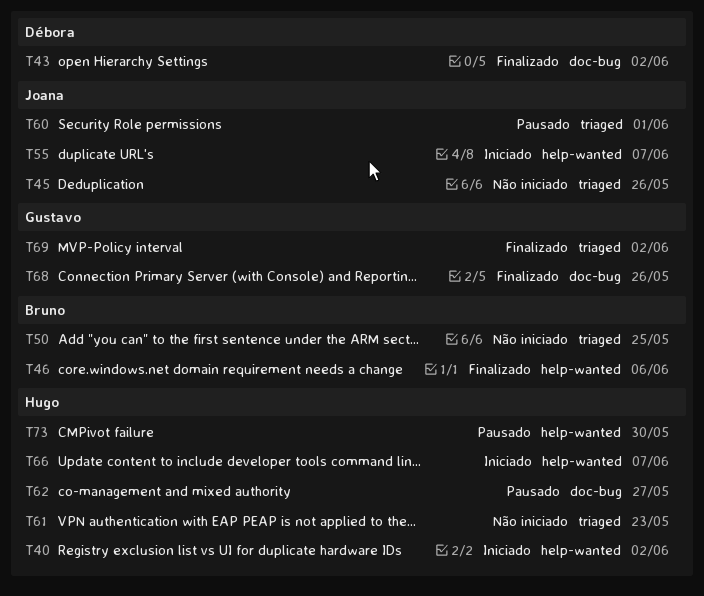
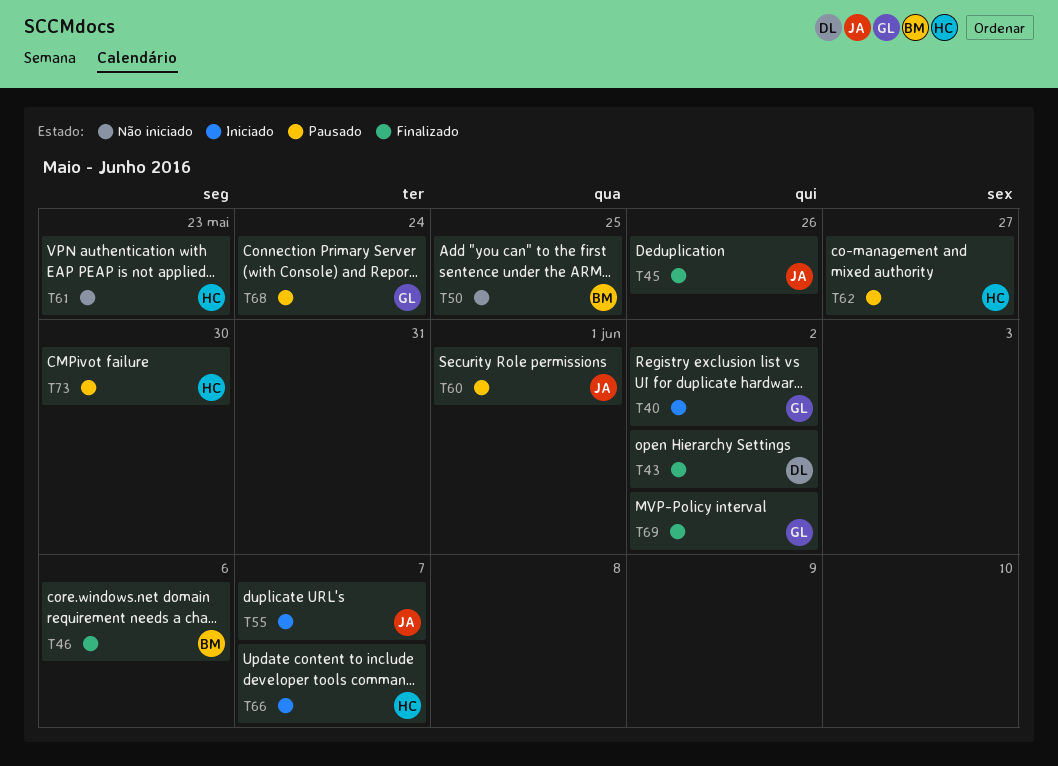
T40, owner: Hugo -> Gustavo
T45, status: Não iniciado -> Finalizado
T68, status: Finalizado -> Pausado
T68, due: May 26 -> May 24

